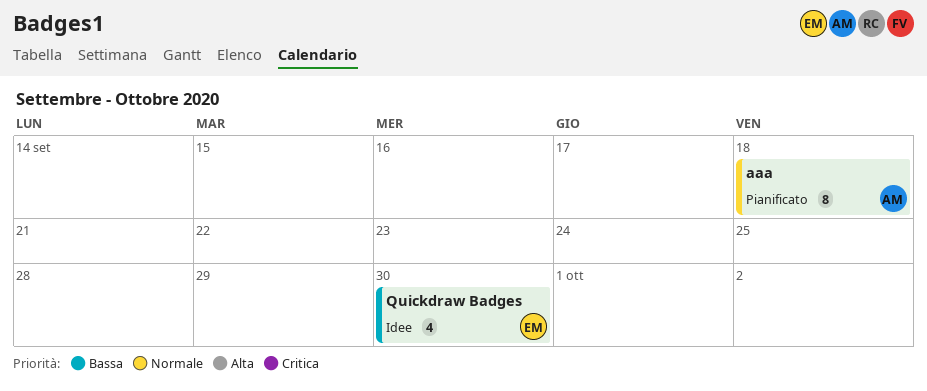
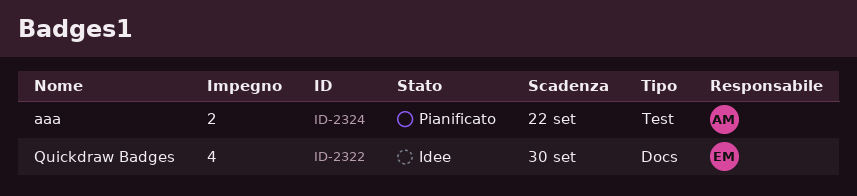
aaa, estimate: 8 -> 2
aaa, due: Sep 18 -> Sep 22

